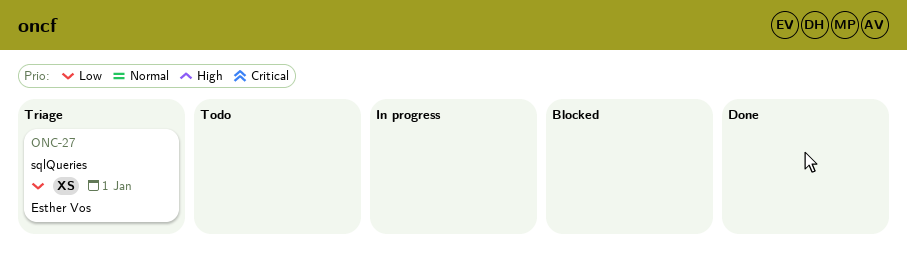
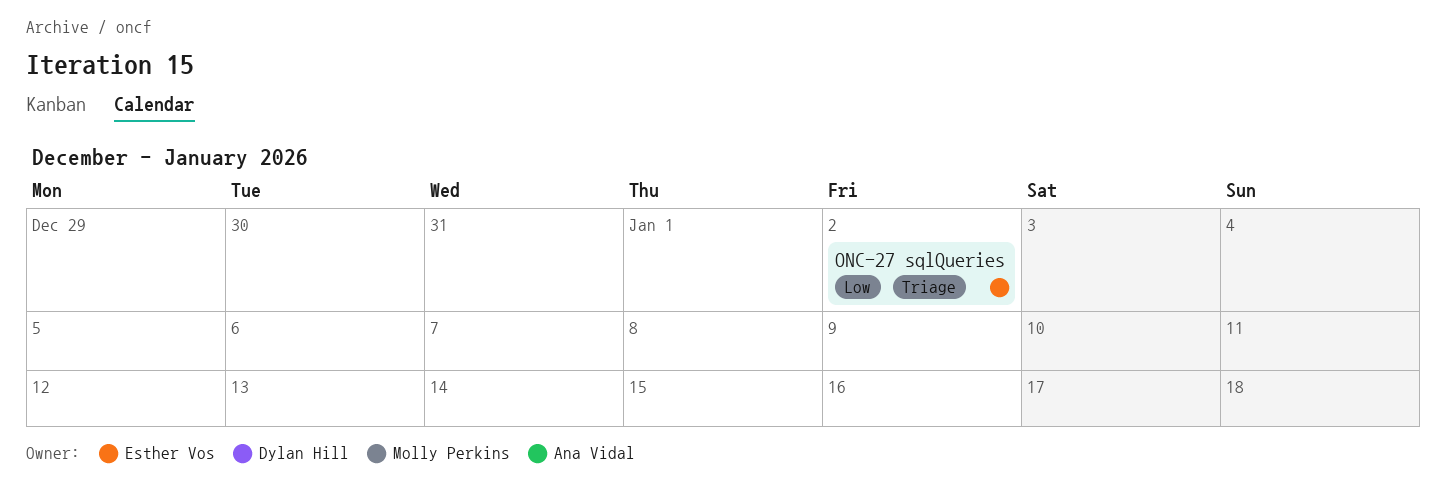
ONC-27, due: Jan 1 -> Jan 2

